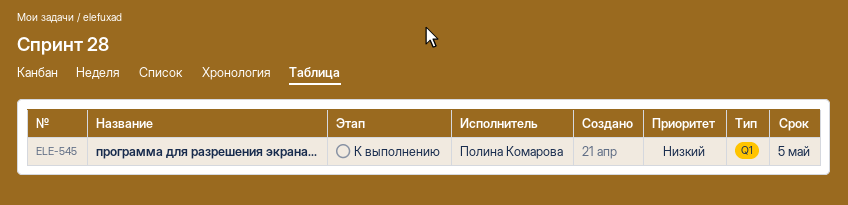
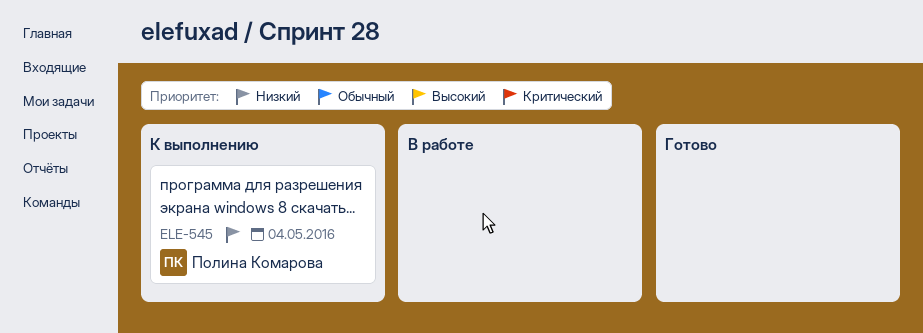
ELE-545, due: May 5 -> May 4

